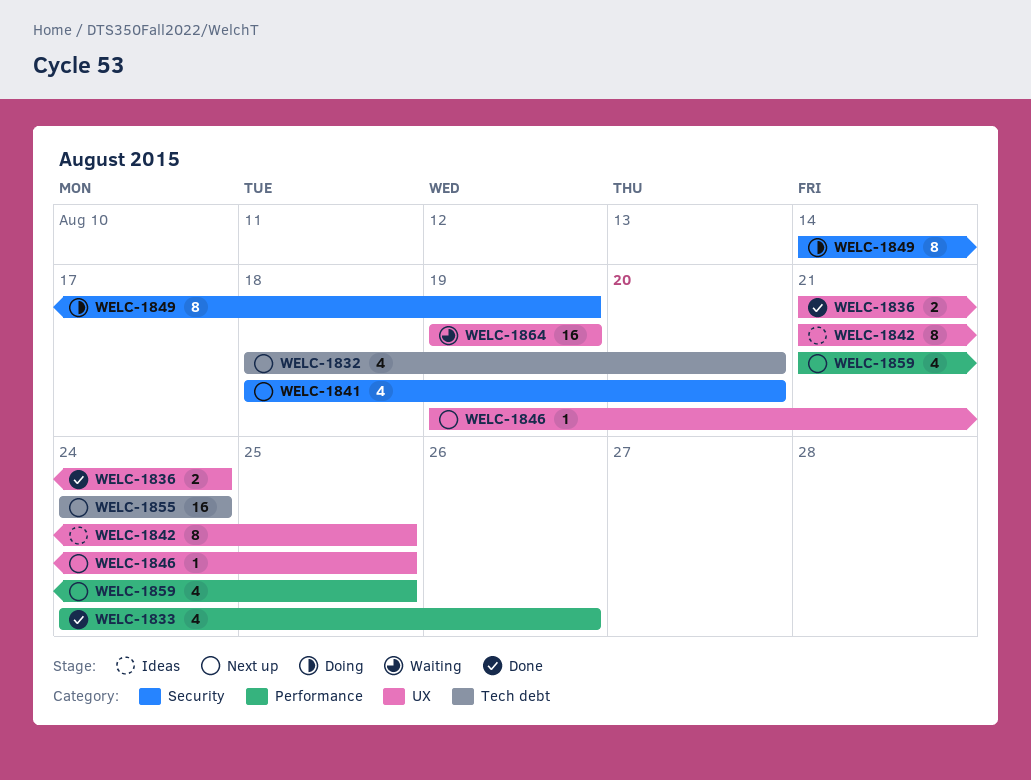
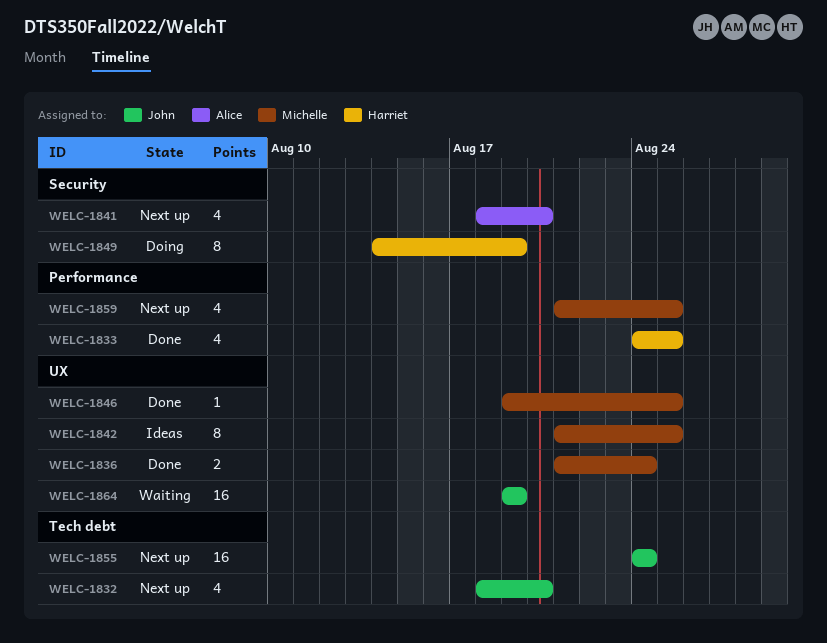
WELC-1833, due: Aug 26 -> Aug 25
WELC-1846, status: Next up -> Done

